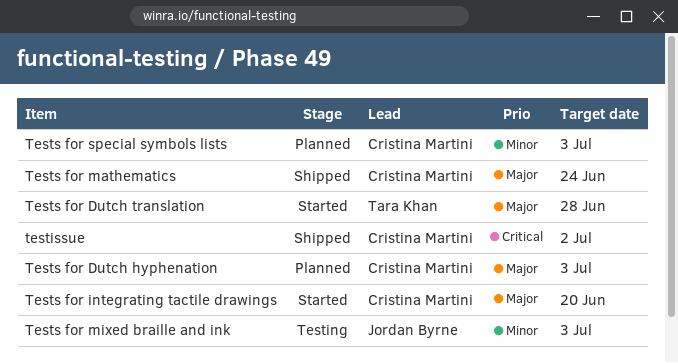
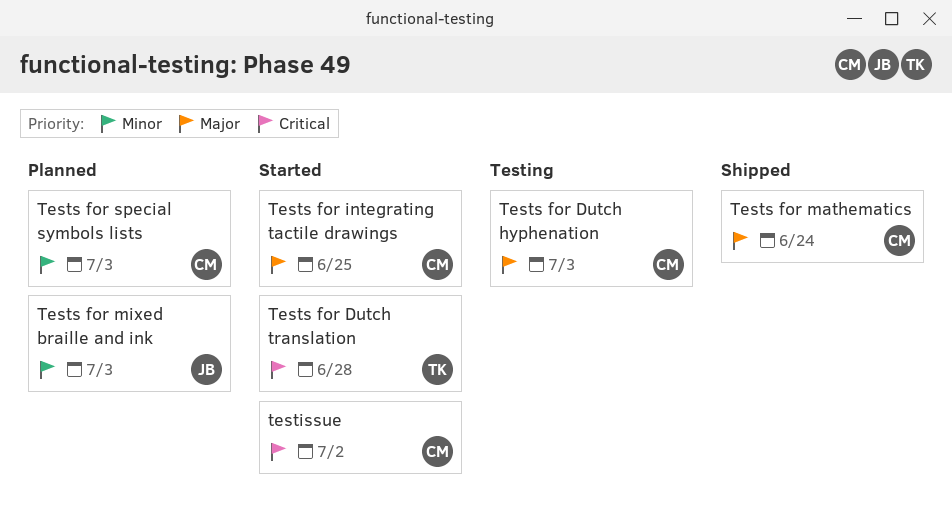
testissue, status: Shipped -> Started
Tests for Dutch hyphenation, status: Planned -> Testing
Tests for Dutch translation, priority: Major -> Critical
Tests for integrating tactile drawings, due: Jun 20 -> Jun 25
Tests for mixed braille and ink, status: Testing -> Planned

